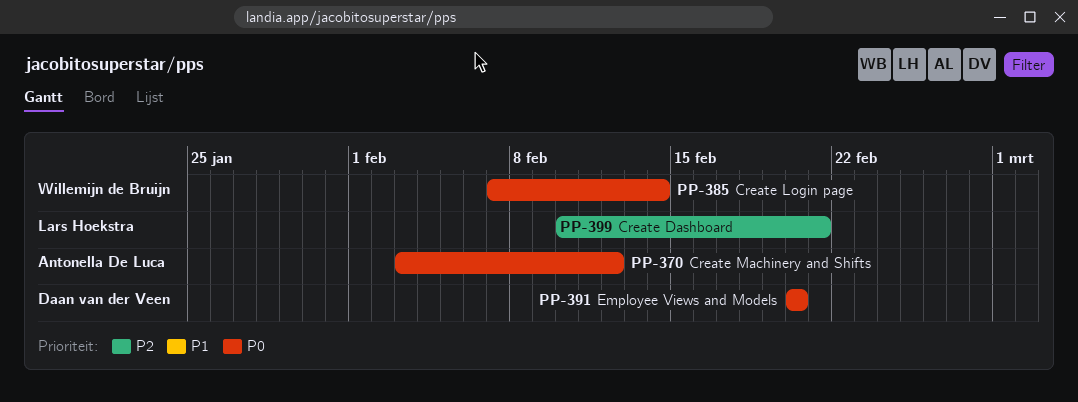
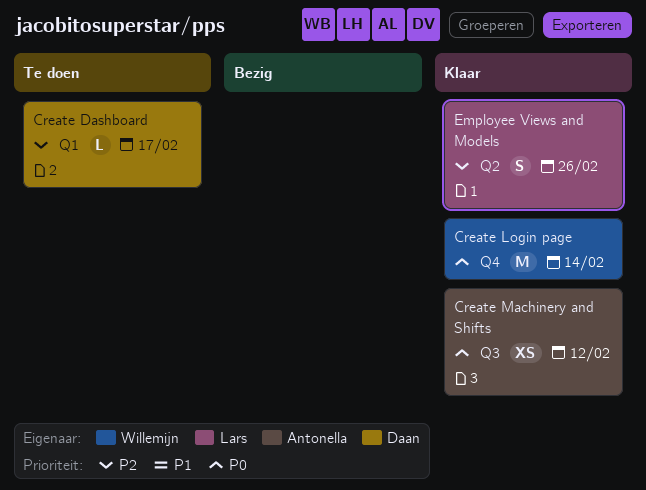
Create Dashboard, owner: Lars Hoekstra -> Daan van der Veen
Create Dashboard, due: Feb 21 -> Feb 17
Employee Views and Models, owner: Daan van der Veen -> Lars Hoekstra
Employee Views and Models, priority: P0 -> P2
Employee Views and Models, due: Feb 20 -> Feb 26

